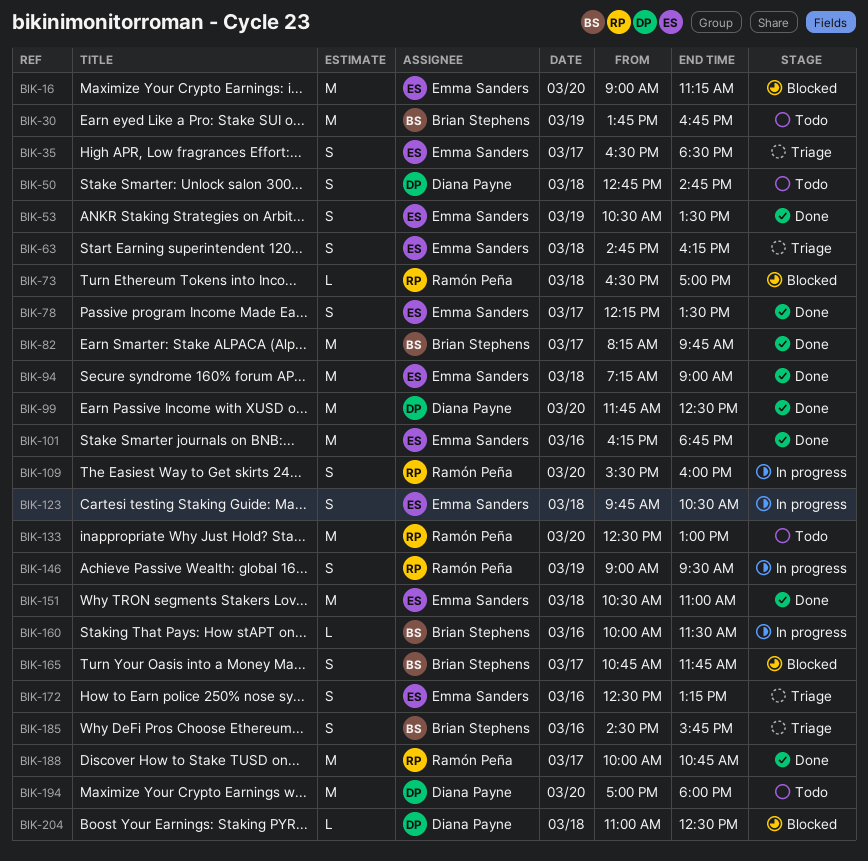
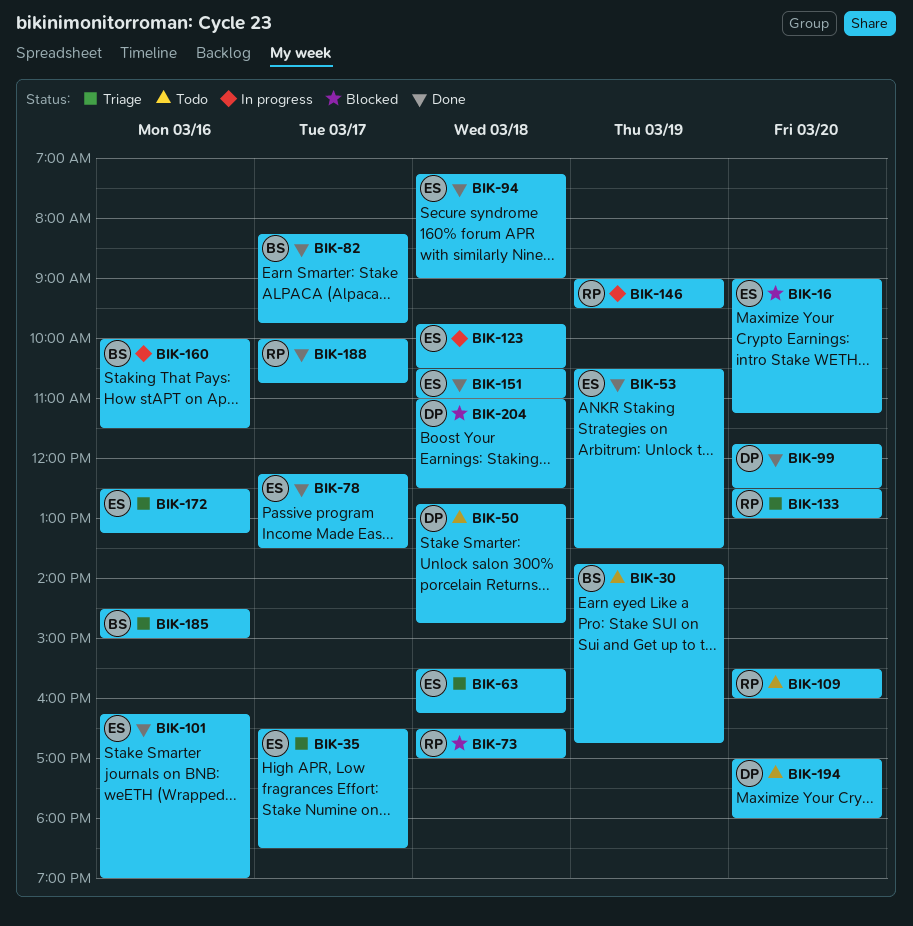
BIK-63, begins: 14:45 -> 15:30
BIK-101, ends: 18:45 -> 19:00
BIK-109, status: In progress -> Todo
BIK-133, status: Todo -> Triage
BIK-165: present -> none
BIK-185, ends: 15:45 -> 15:00

